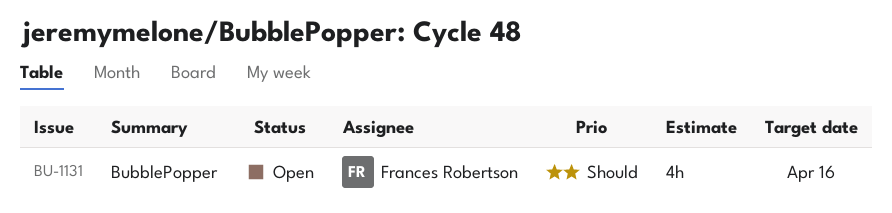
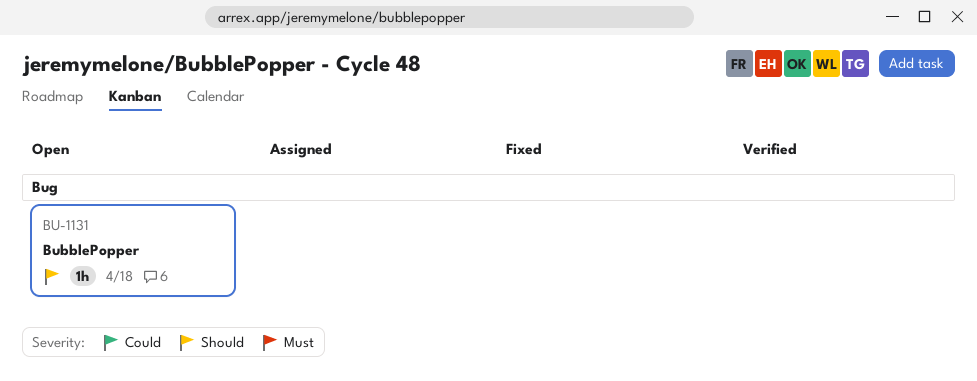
BU-1131, estimate: 4h -> 1h
BU-1131, due: Apr 16 -> Apr 18

